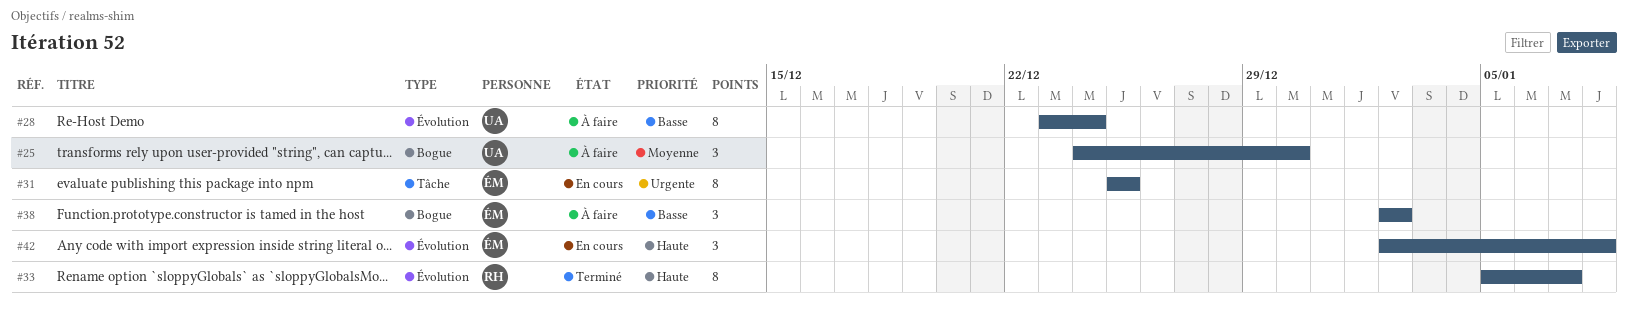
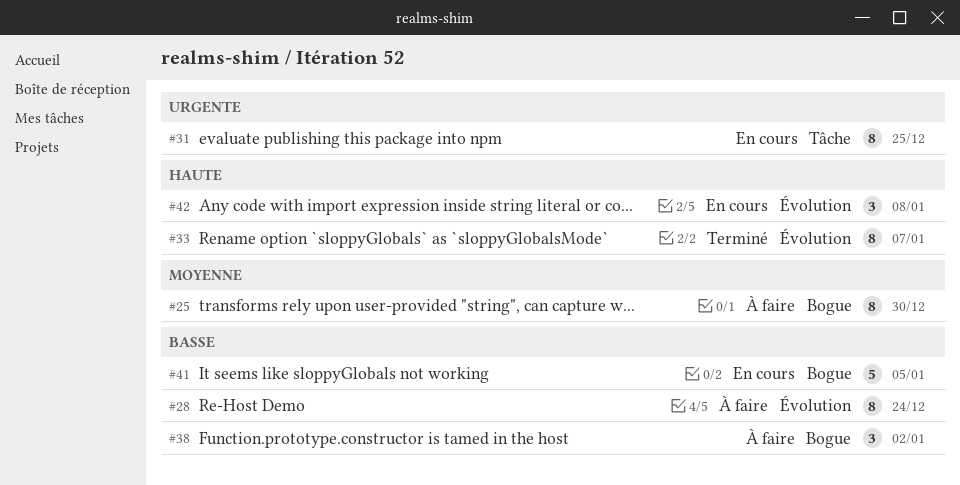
#25, estimate: 3 -> 8
#41: none -> present

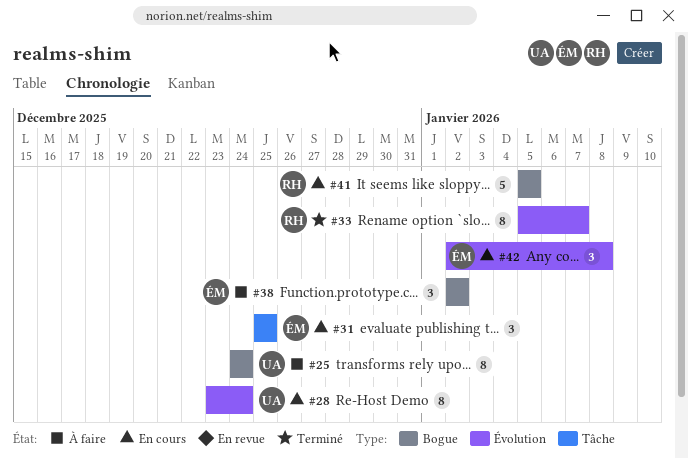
#25, due: Dec 30 -> Dec 24
#28, status: À faire -> En cours
#31, estimate: 8 -> 3

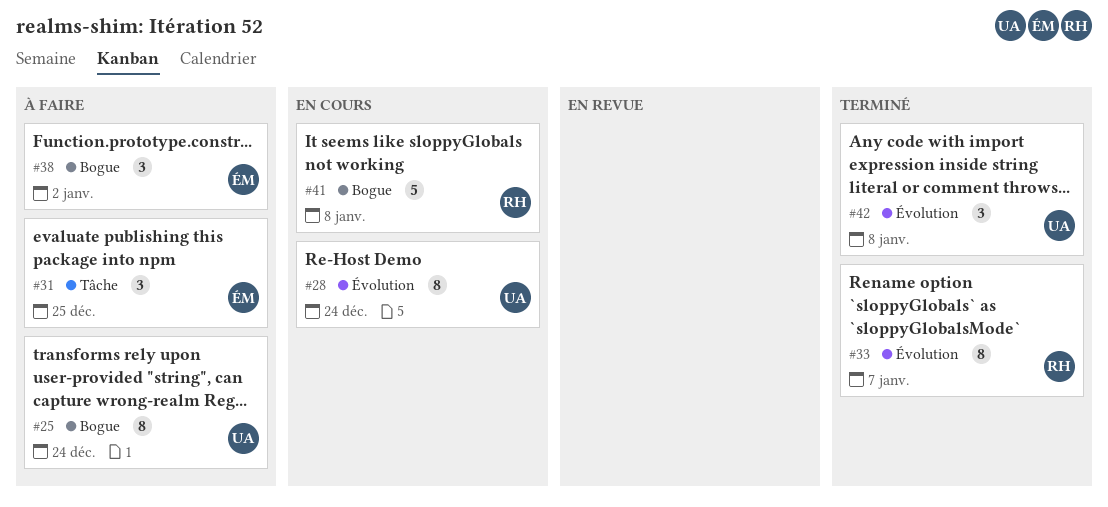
#31, status: En cours -> À faire
#41, due: Jan 5 -> Jan 8
#42, status: En cours -> Terminé
#42, owner: ÉM -> UA

